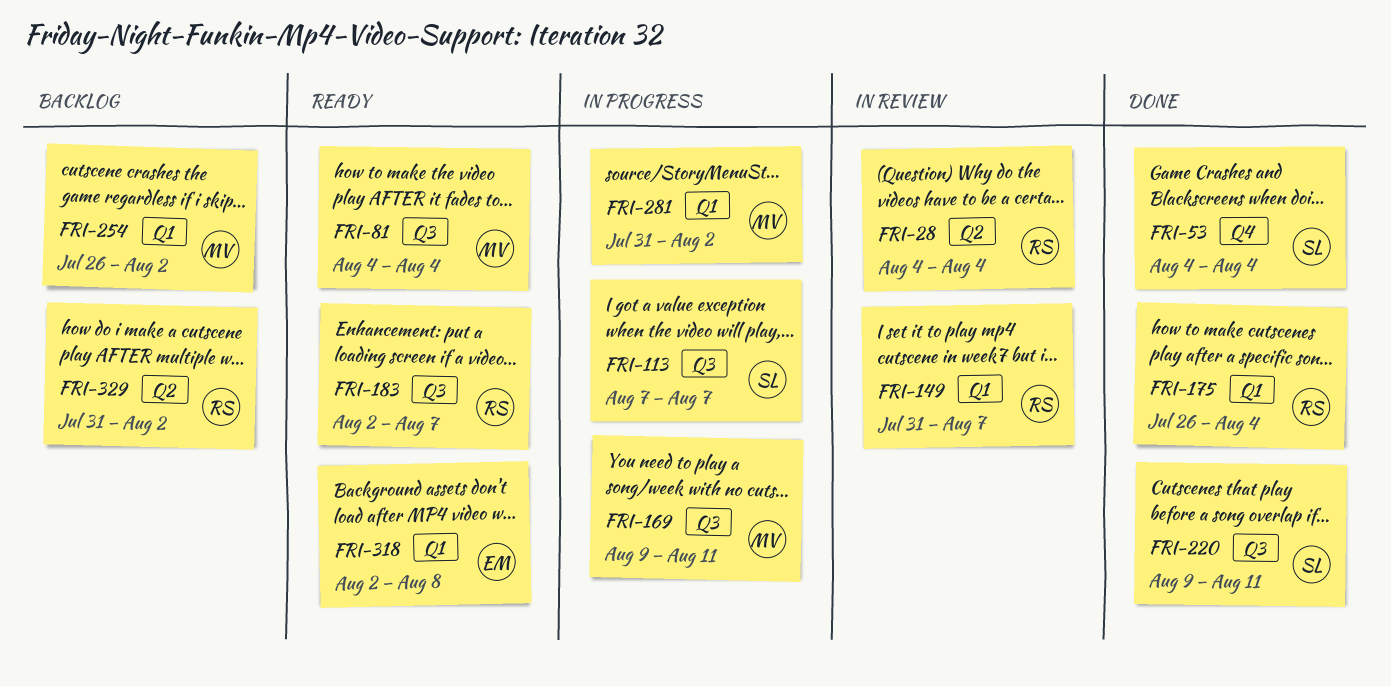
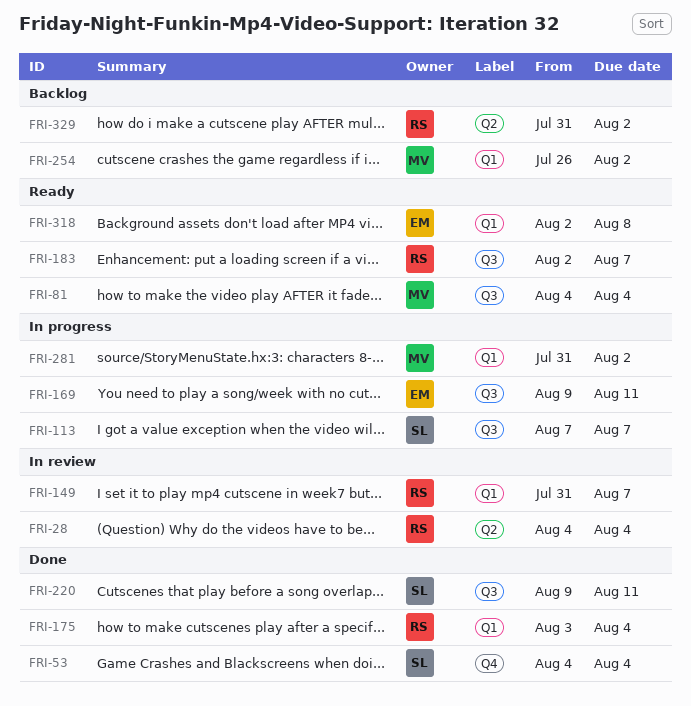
FRI-169, owner: MV -> EM
FRI-175, start: Jul 26 -> Aug 3

